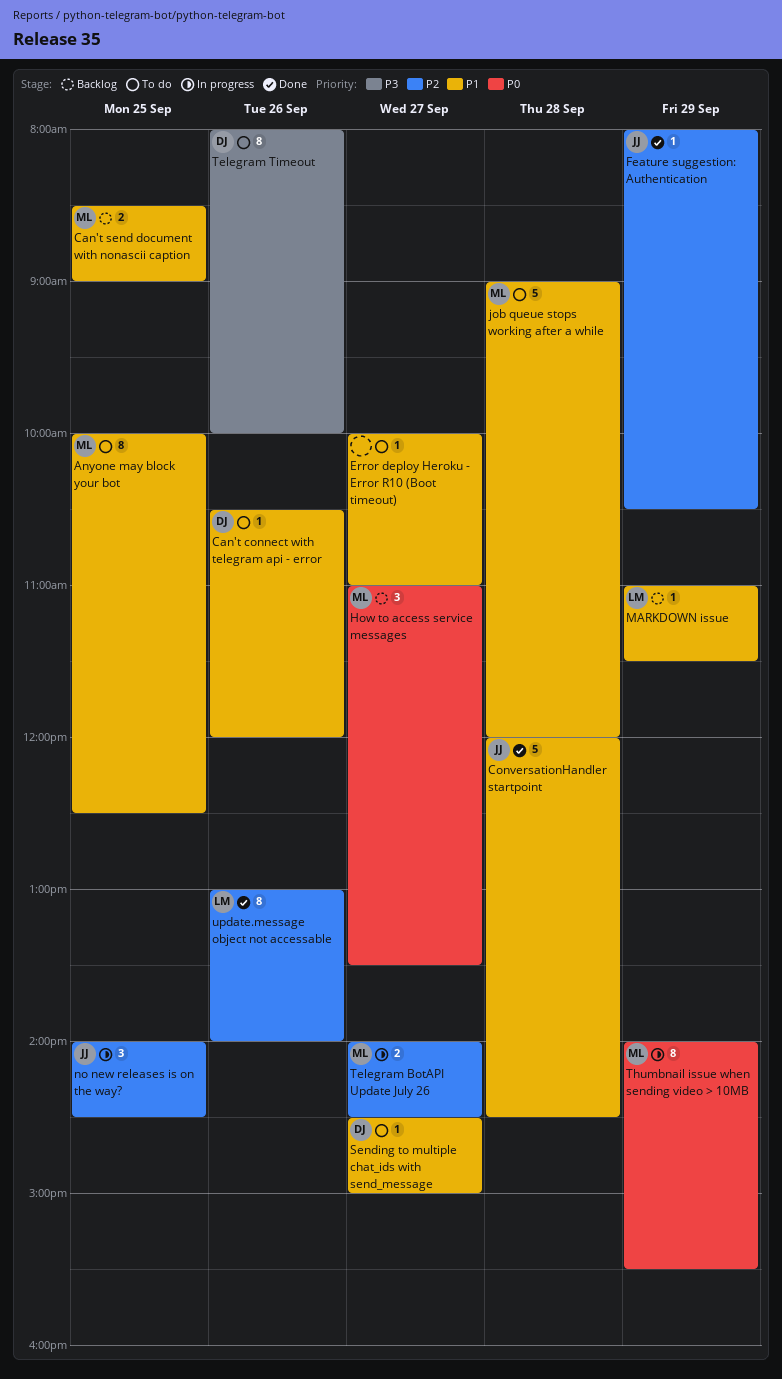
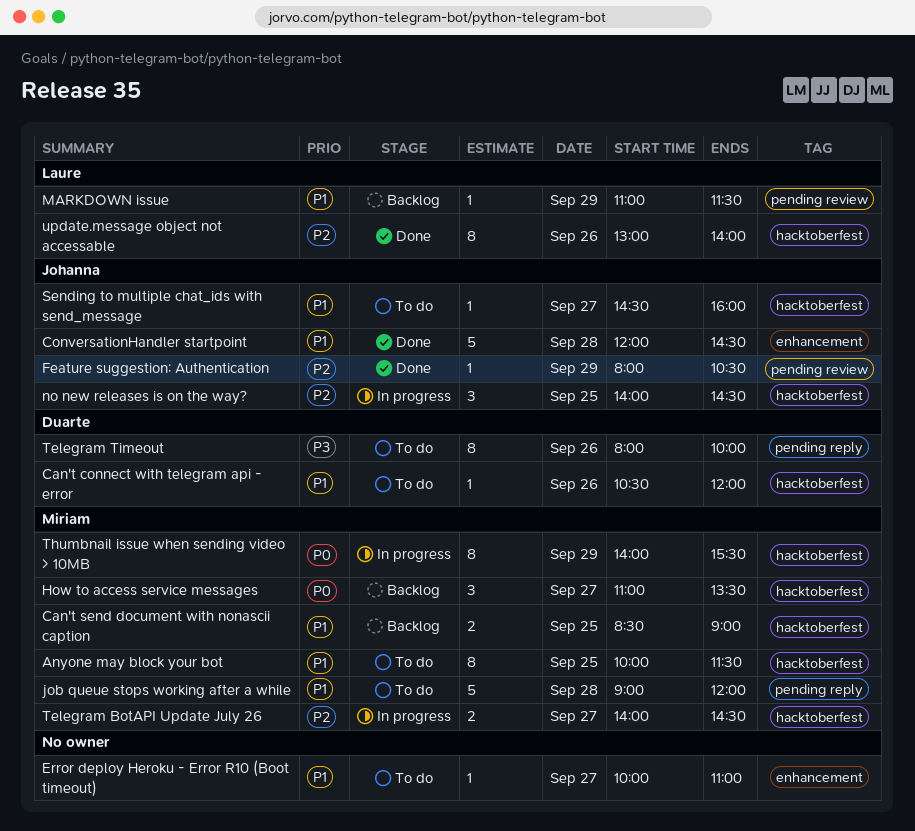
Anyone may block your bot, ends: 12:30 -> 11:30
Sending to multiple chat_ids with send_message, owner: Duarte -> Johanna
Sending to multiple chat_ids with send_message, ends: 15:00 -> 16:00

